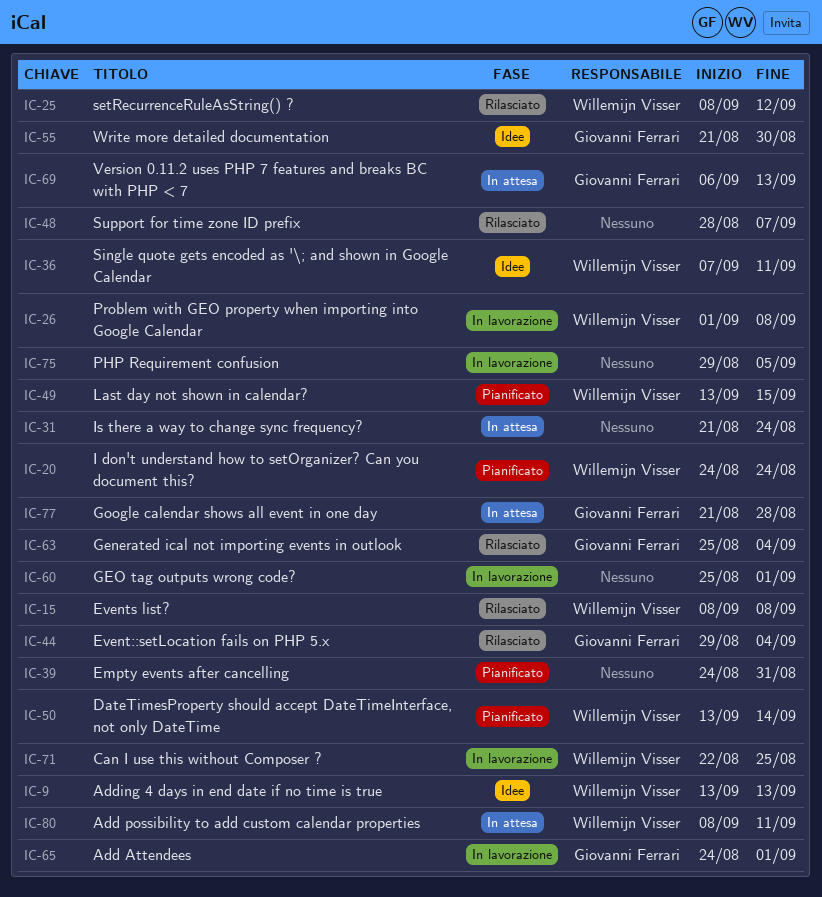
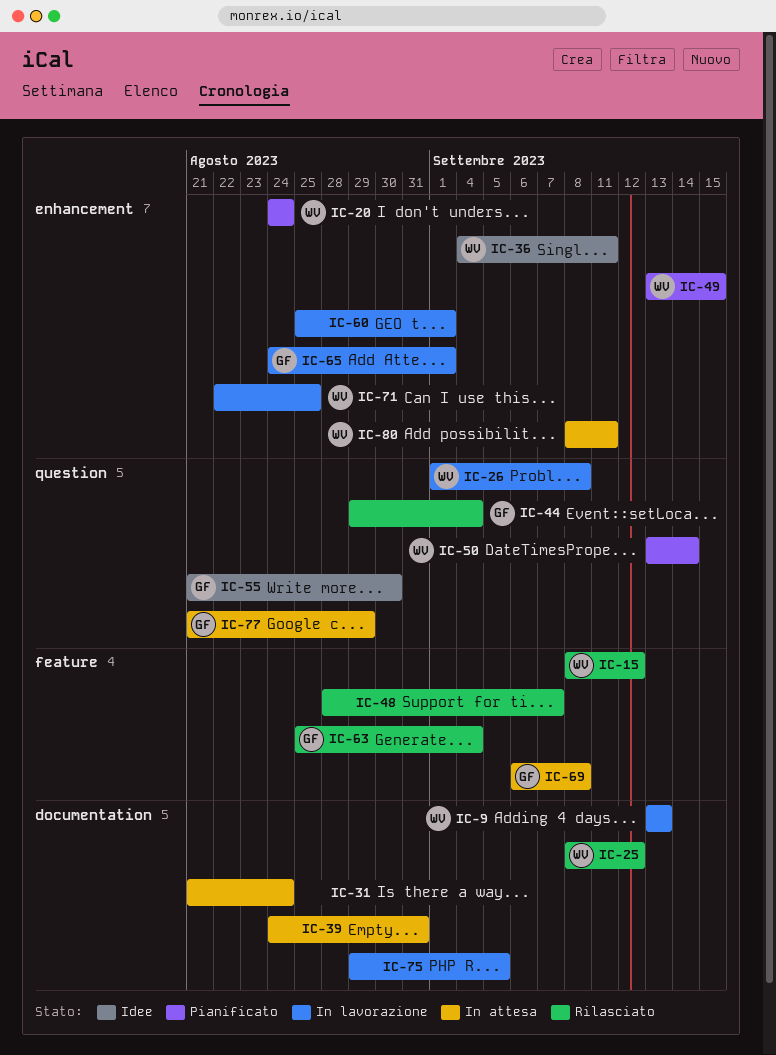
IC-9, status: Idee -> In lavorazione
IC-15, due: Sep 8 -> Sep 12
IC-36, start: Sep 7 -> Sep 4
IC-39, status: Pianificato -> In attesa
IC-69, due: Sep 13 -> Sep 8
IC-77, due: Aug 28 -> Aug 29

